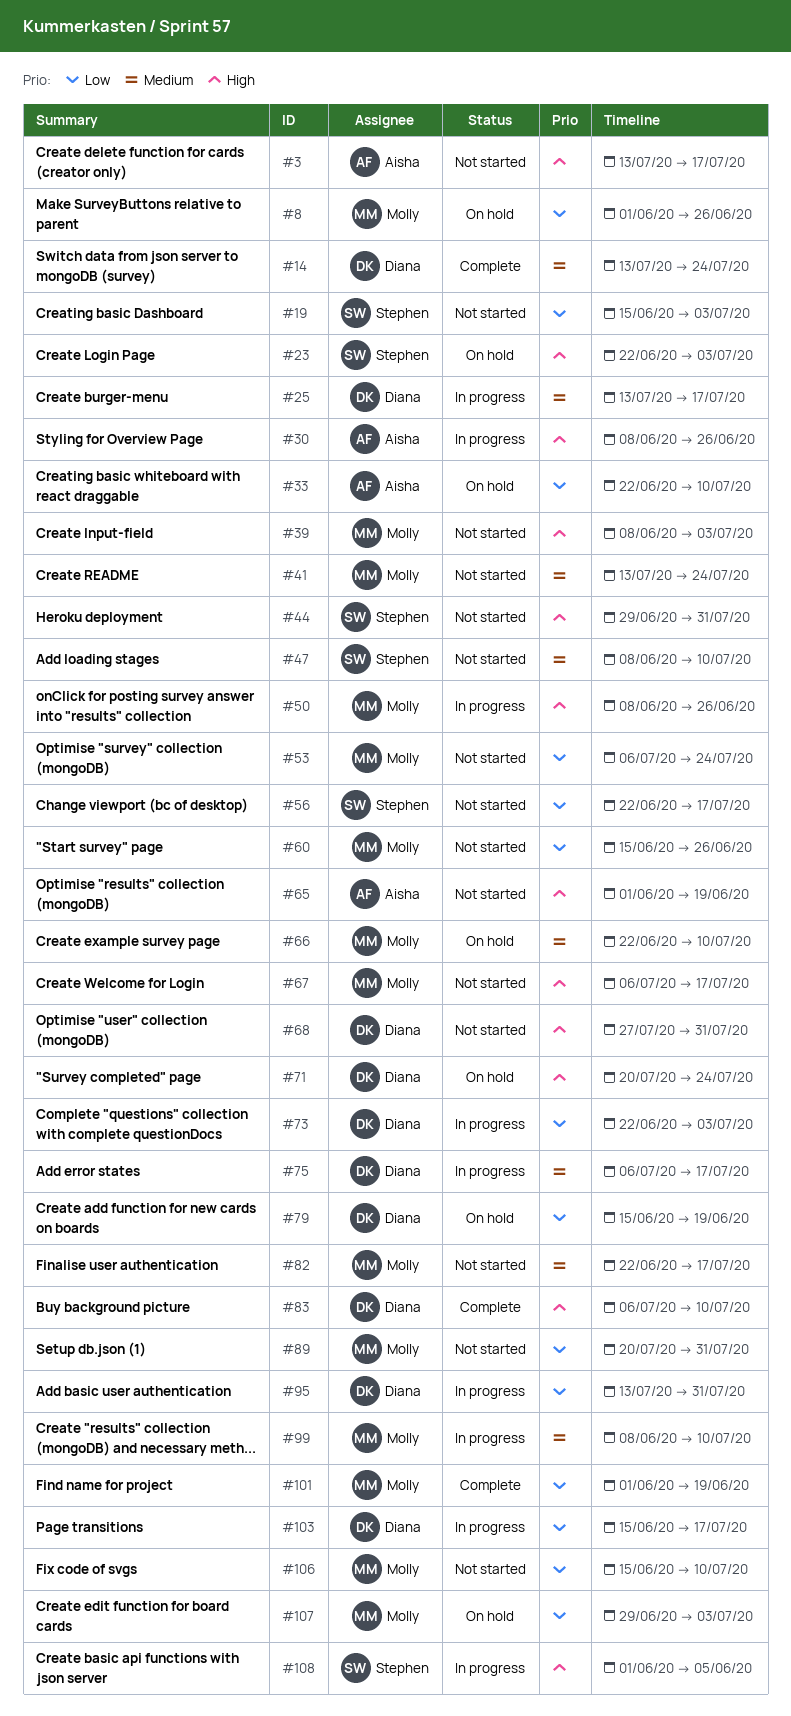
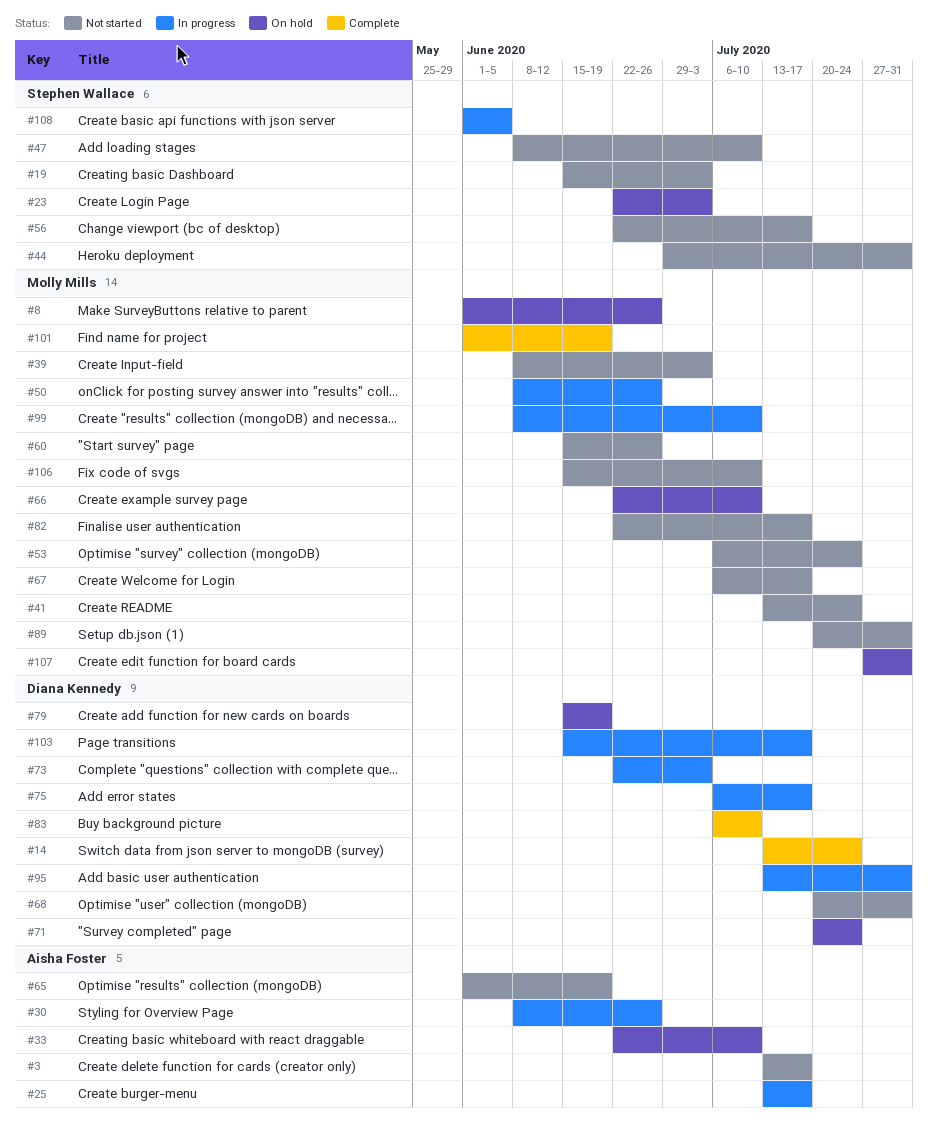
#25, owner: Diana Kennedy -> Aisha Foster
#68, start: Jul 27 -> Jul 20
#107, start: Jun 29 -> Jul 27
#107, due: Jul 3 -> Jul 31

